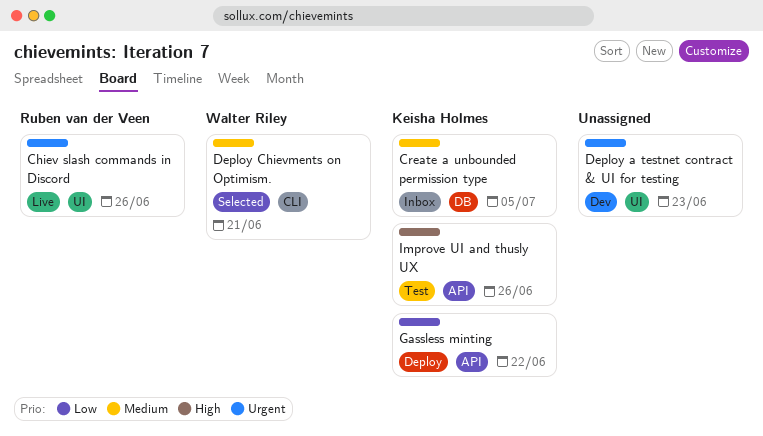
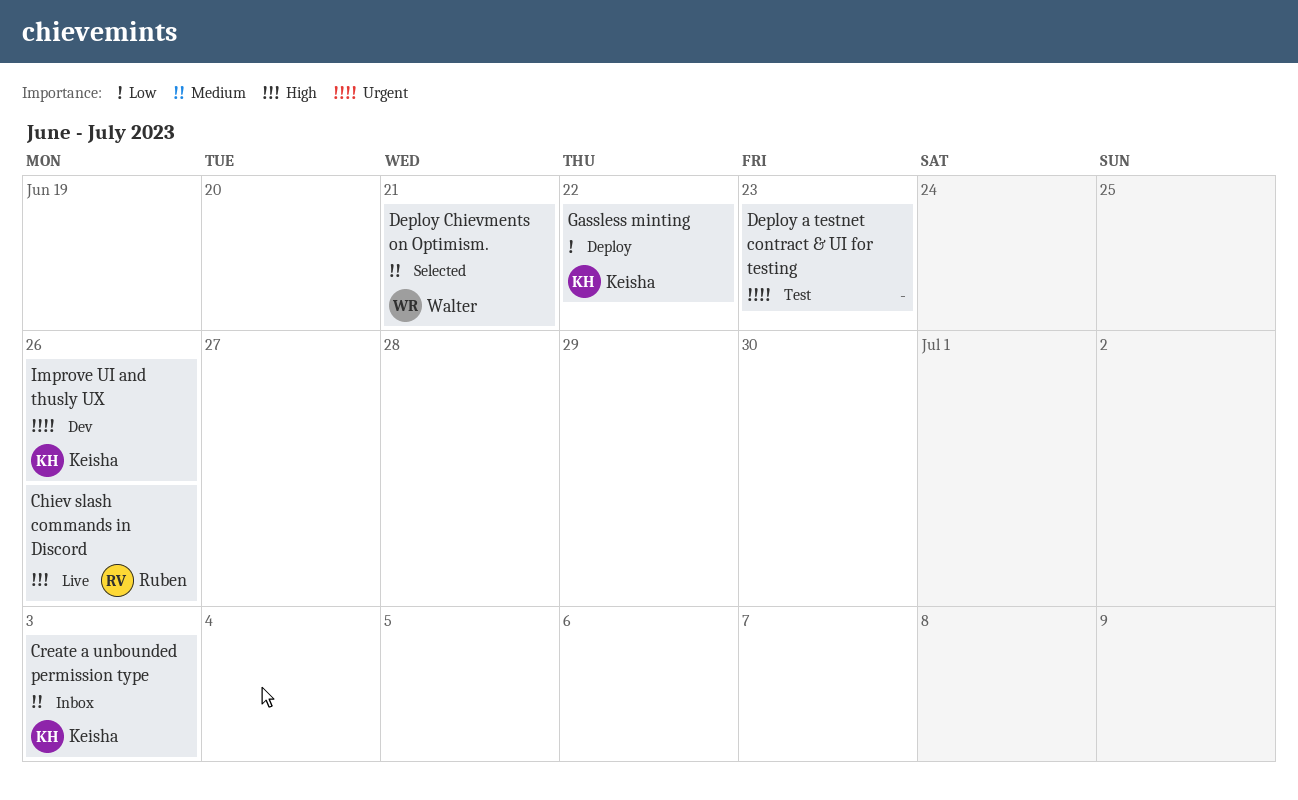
Chiev slash commands in Discord, priority: Urgent -> High
Create a unbounded permission type, due: Jul 5 -> Jul 3
Deploy a testnet contract & UI for testing, status: Dev -> Test
Improve UI and thusly UX, status: Test -> Dev
Improve UI and thusly UX, priority: High -> Urgent

